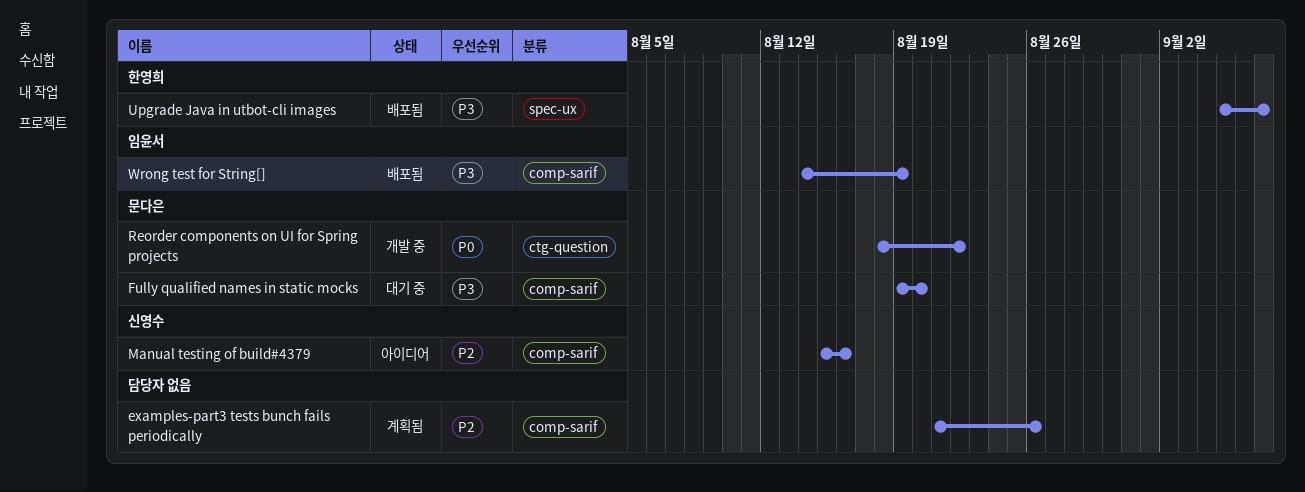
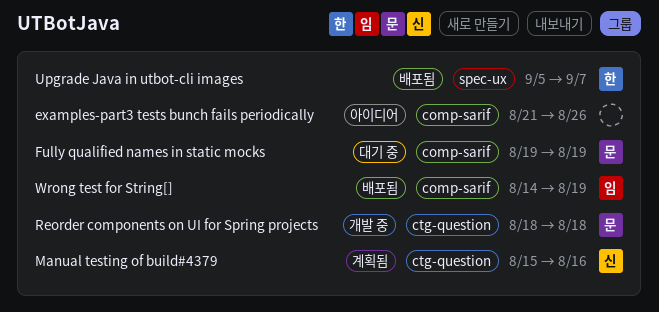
examples-part3 tests bunch fails periodically, status: 계획됨 -> 아이디어
Fully qualified names in static mocks, due: Aug 20 -> Aug 19
Manual testing of build#4379, status: 아이디어 -> 계획됨
Manual testing of build#4379, label: comp-sarif -> ctg-question
Reorder components on UI for Spring projects, due: Aug 22 -> Aug 18

